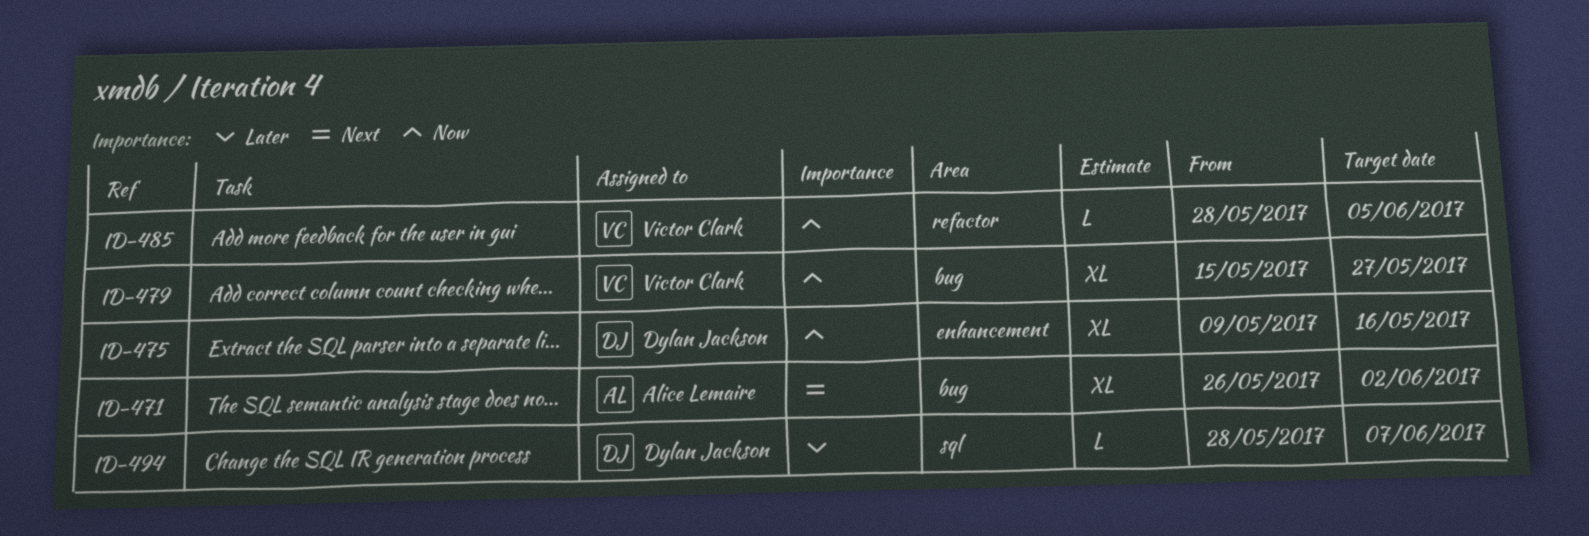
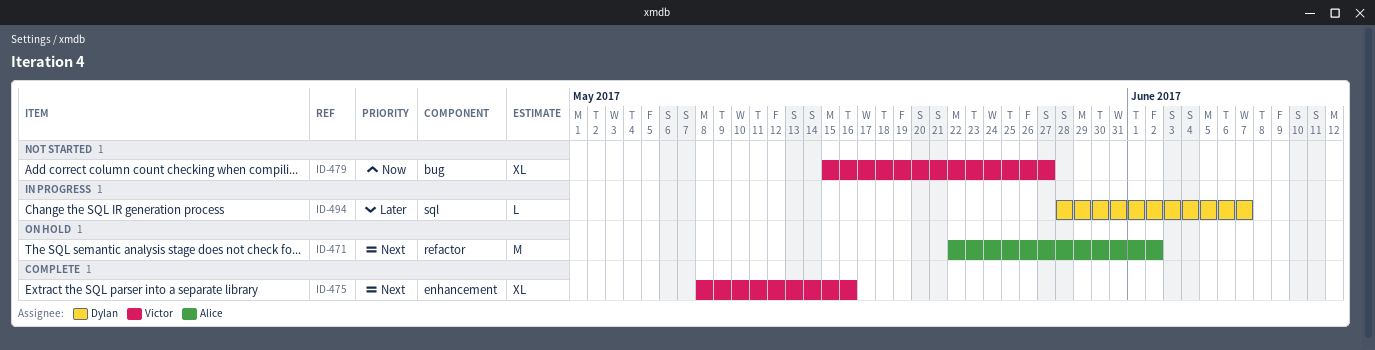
ID-471, label: bug -> refactor
ID-471, estimate: XL -> M
ID-471, start: May 26 -> May 22
ID-475, owner: Dylan Jackson -> Victor Clark
ID-475, priority: Now -> Next
ID-475, start: May 9 -> May 8
ID-485: present -> none

